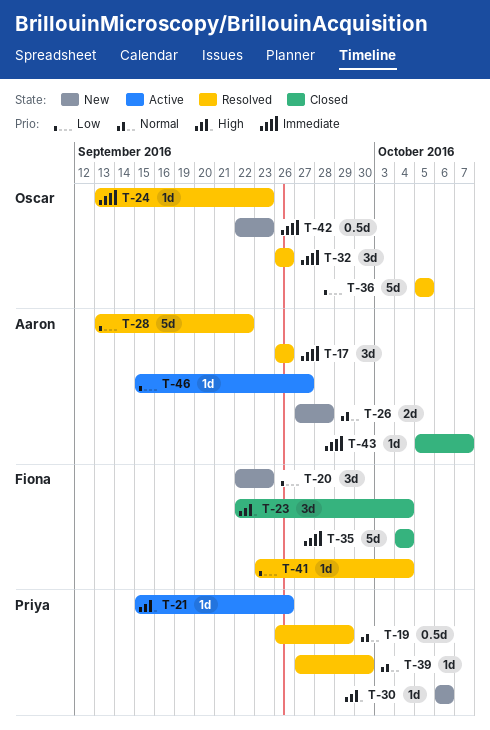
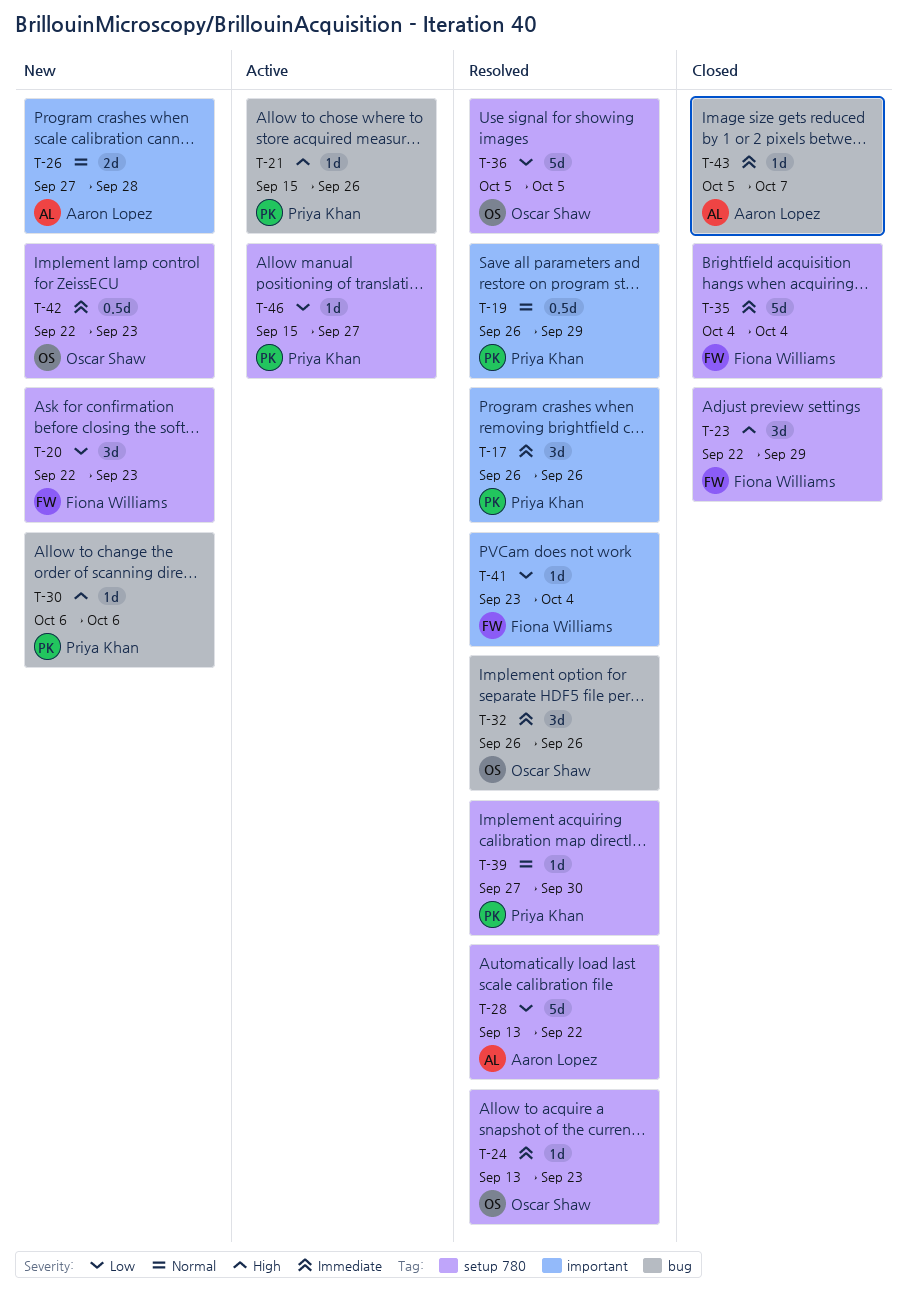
T-17, owner: Aaron Lopez -> Priya Khan
T-23, due: Oct 4 -> Sep 29
T-46, owner: Aaron Lopez -> Priya Khan

